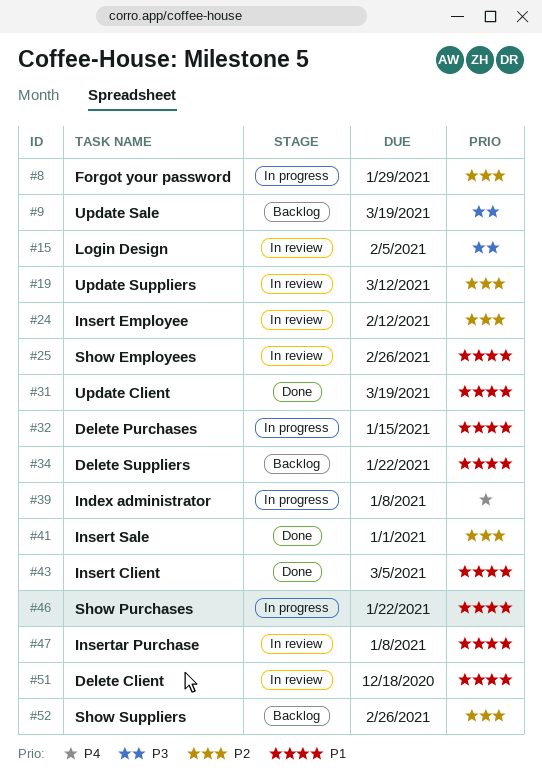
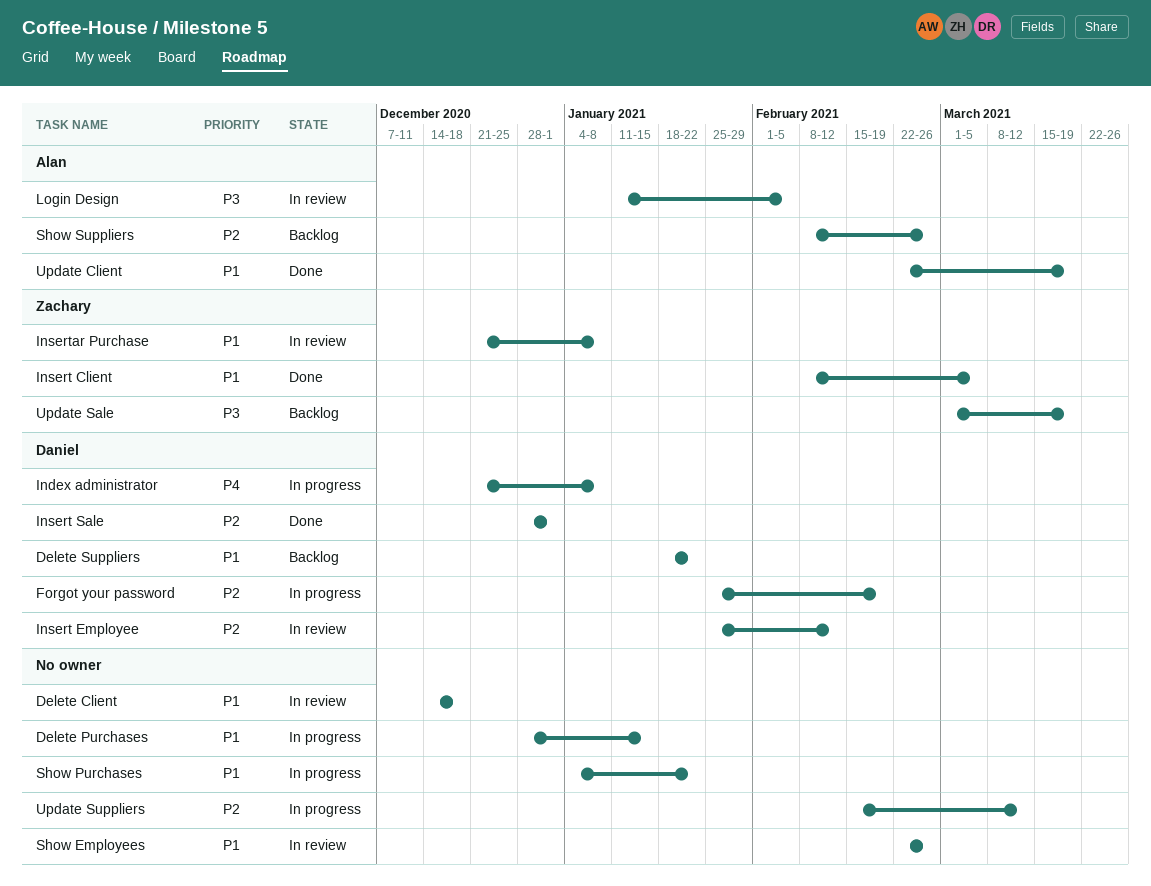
Forgot your password, due: Jan 29 -> Feb 19
Update Suppliers, status: In review -> In progress

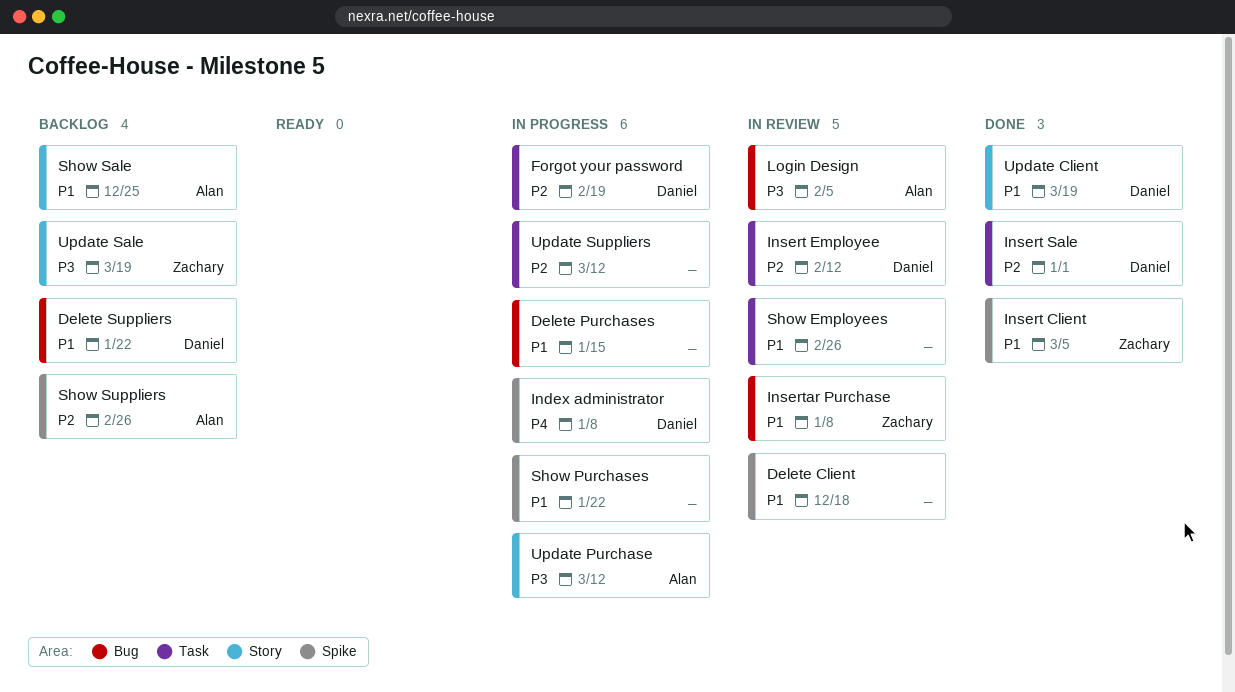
Show Sale: none -> present
Update Client, owner: Alan -> Daniel
Update Purchase: none -> present

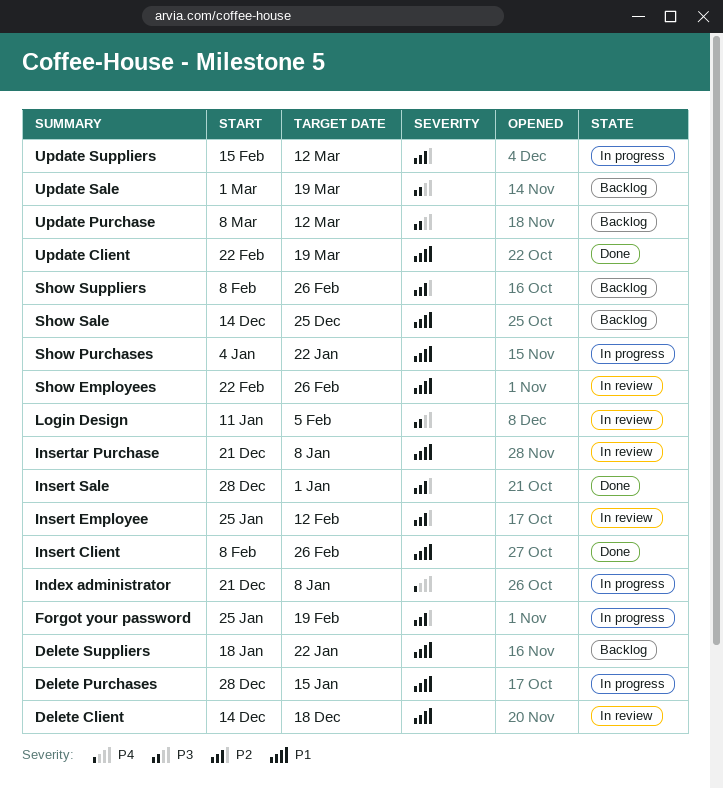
Insert Client, due: Mar 5 -> Feb 26
Update Purchase, status: In progress -> Backlog

